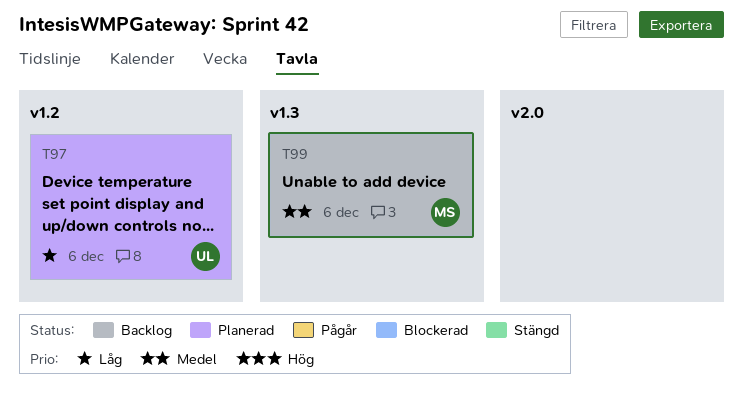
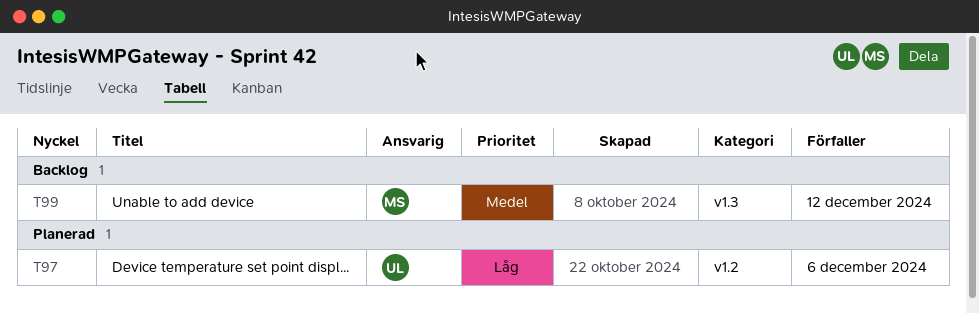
T99, due: Dec 6 -> Dec 12

